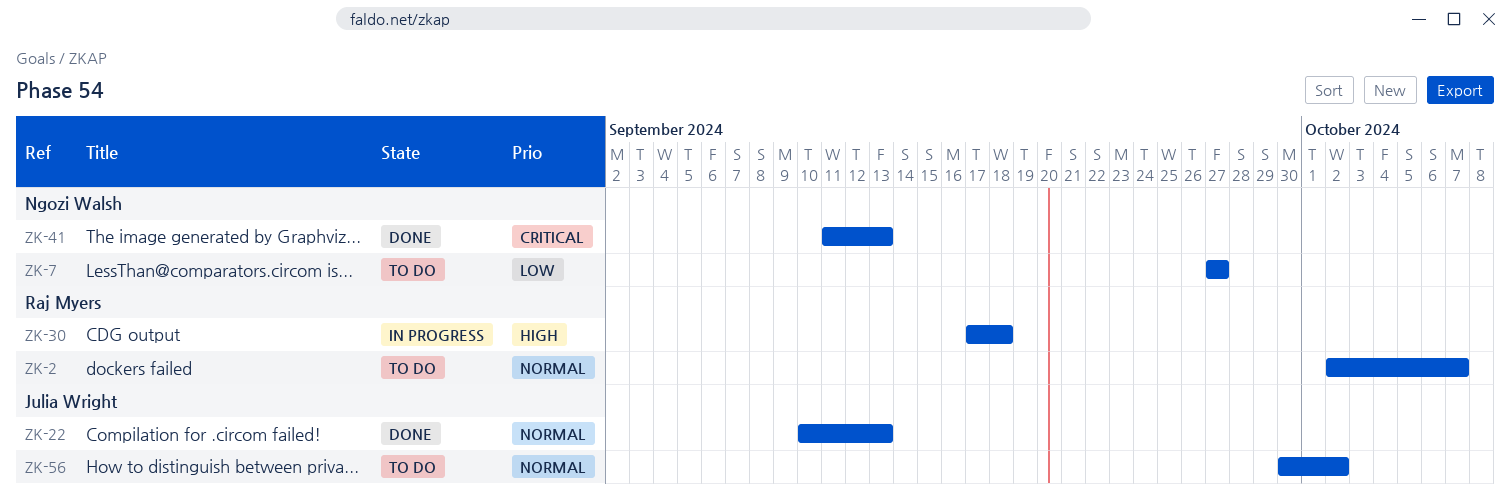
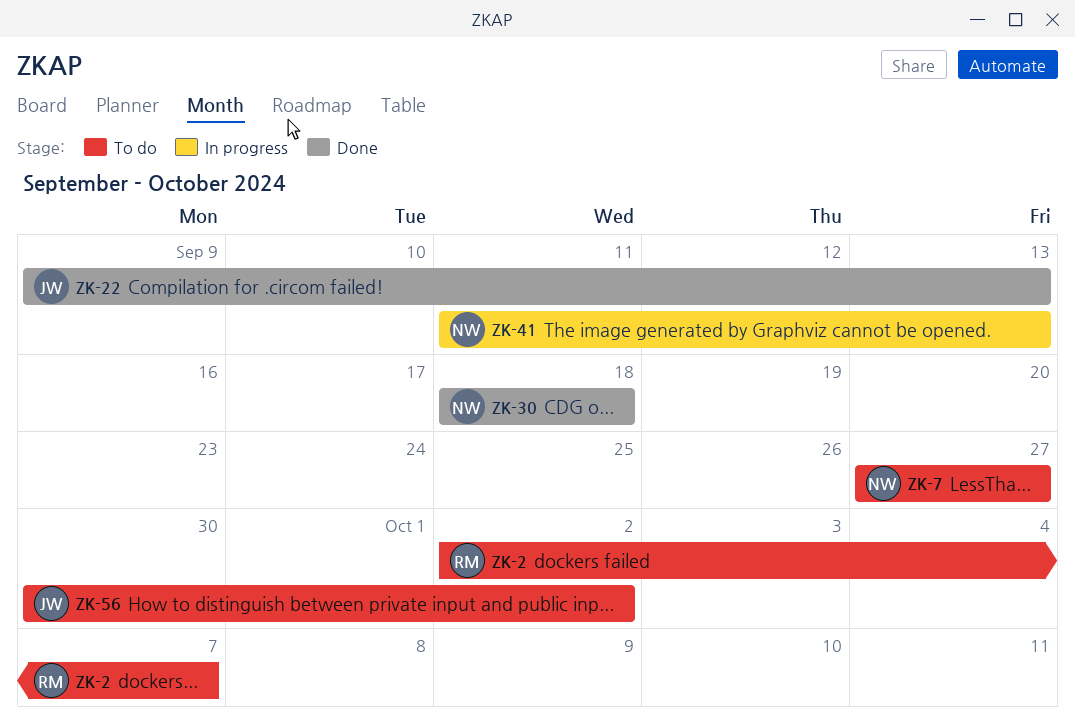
ZK-22, start: Sep 10 -> Sep 9
ZK-30, status: In progress -> Done
ZK-30, owner: Raj Myers -> Ngozi Walsh
ZK-30, start: Sep 17 -> Sep 18
ZK-41, status: Done -> In progress

